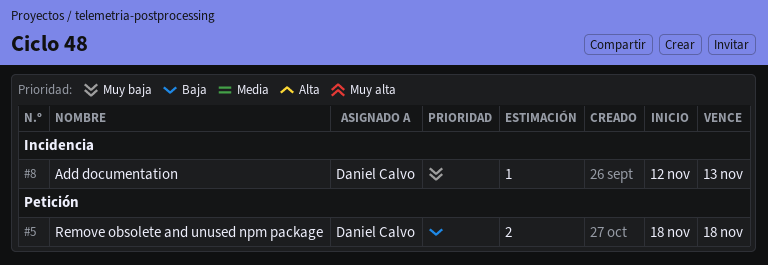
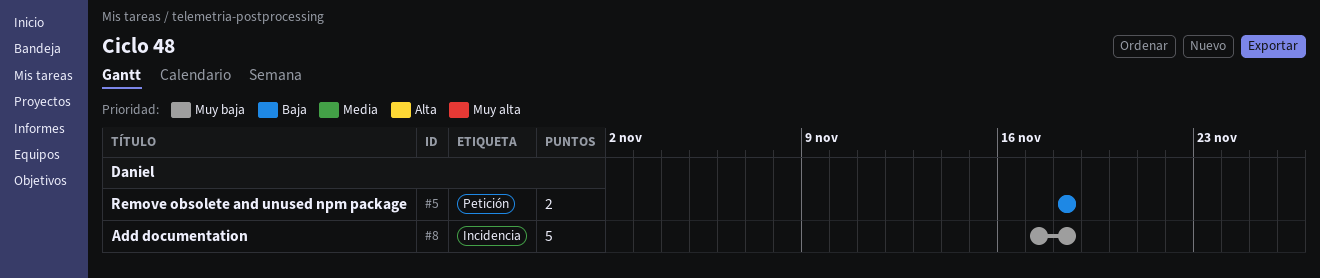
#8, estimate: 1 -> 5
#8, start: Nov 12 -> Nov 17
#8, due: Nov 13 -> Nov 18

